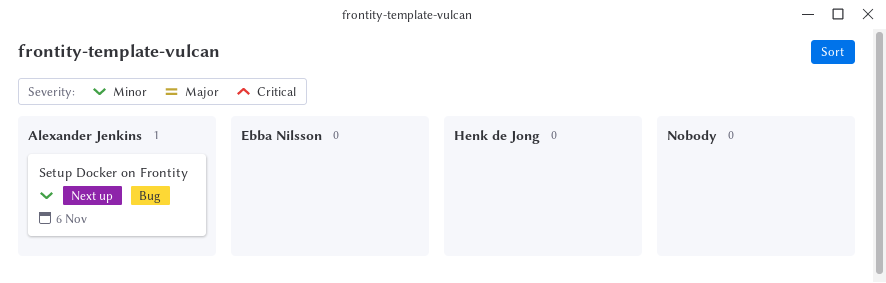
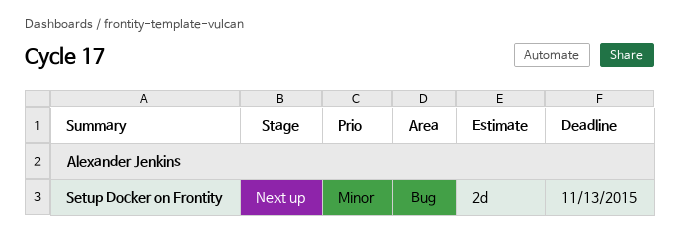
Setup Docker on Frontity, due: Nov 6 -> Nov 13

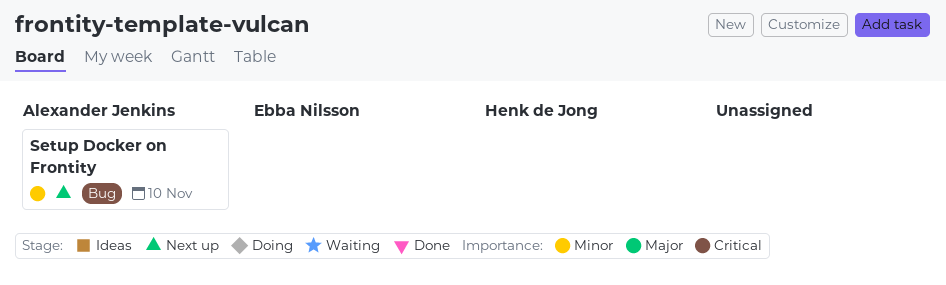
Setup Docker on Frontity, due: Nov 13 -> Nov 10

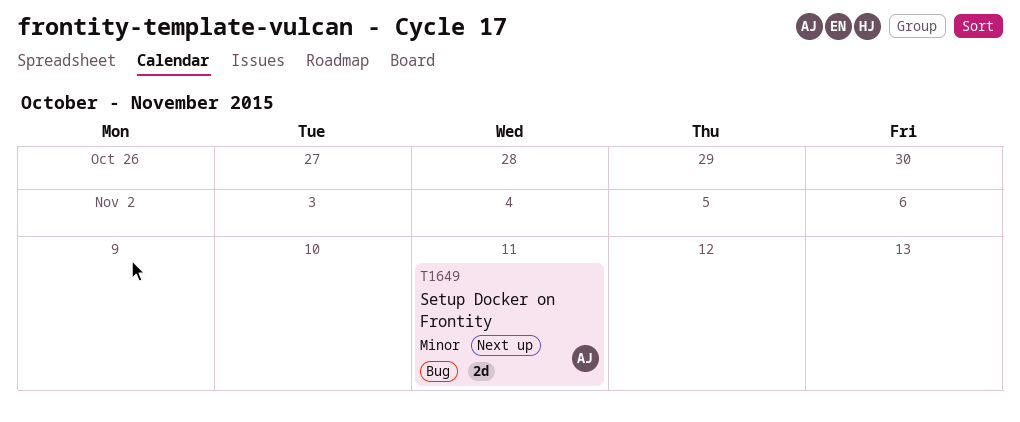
Setup Docker on Frontity, due: Nov 10 -> Nov 11

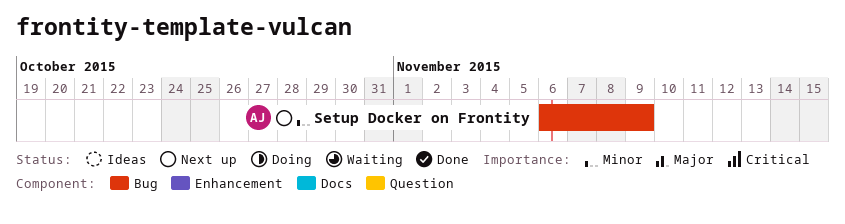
Setup Docker on Frontity, due: Nov 11 -> Nov 9

